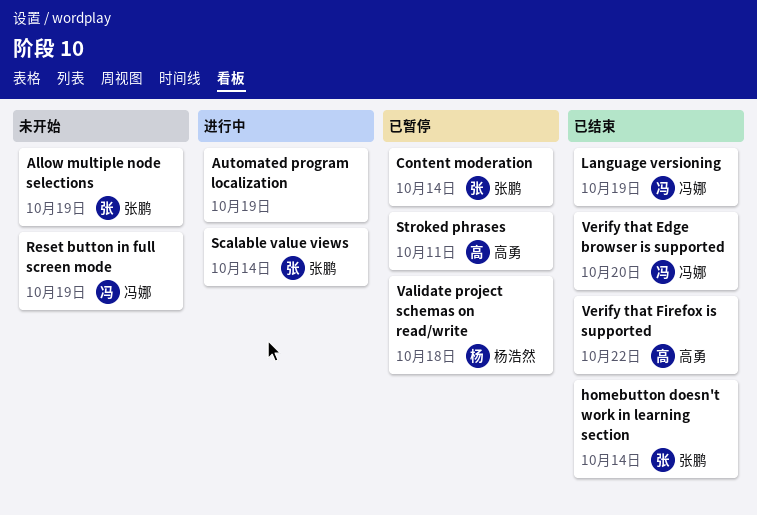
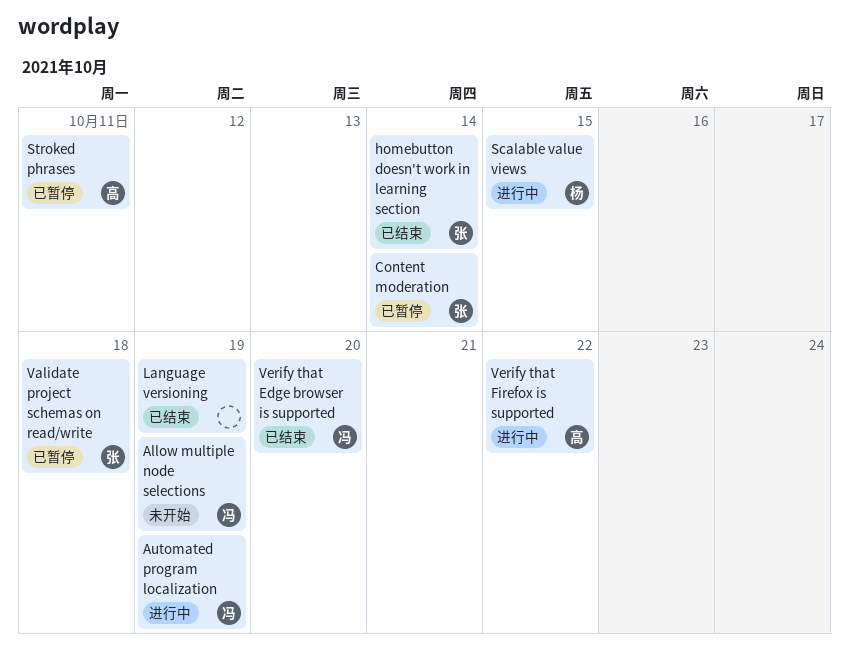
Allow multiple node selections, owner: 张鹏 -> 冯娜
Automated program localization, owner: none -> 冯娜
Language versioning, owner: 冯娜 -> none
Reset button in full screen mode: present -> none
Scalable value views, owner: 张鹏 -> 杨浩然
Scalable value views, due: Oct 14 -> Oct 15
Validate project schemas on read/write, owner: 杨浩然 -> 张鹏
Verify that Firefox is supported, status: 已结束 -> 进行中

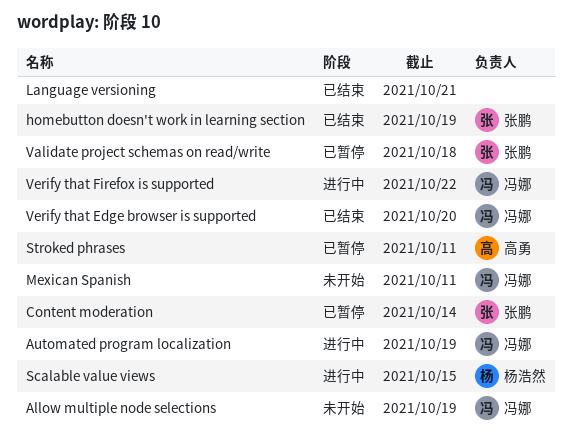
homebutton doesn't work in learning section, due: Oct 14 -> Oct 19
Language versioning, due: Oct 19 -> Oct 21
Mexican Spanish: none -> present
Verify that Firefox is supported, owner: 高勇 -> 冯娜

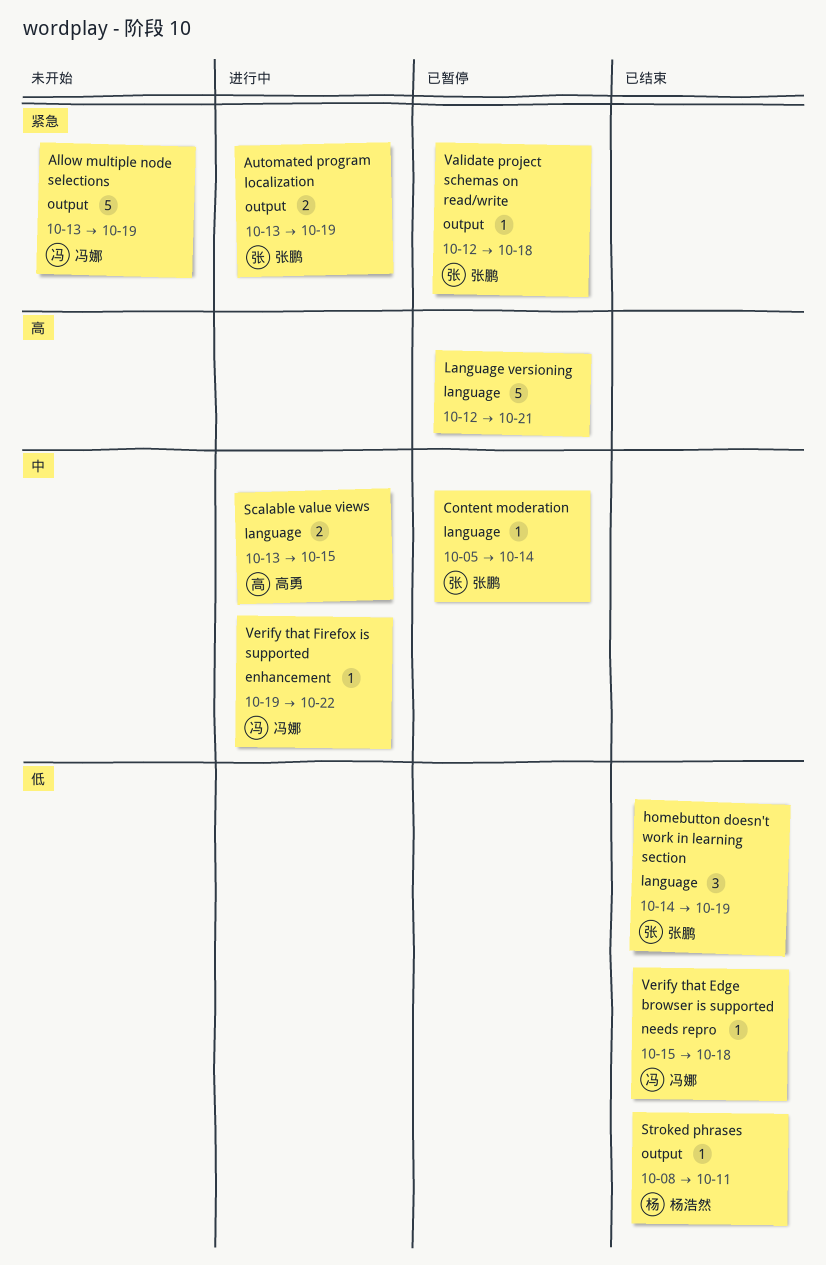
Automated program localization, owner: 冯娜 -> 张鹏
Language versioning, status: 已结束 -> 已暂停
Mexican Spanish: present -> none
Scalable value views, owner: 杨浩然 -> 高勇
Stroked phrases, status: 已暂停 -> 已结束
Stroked phrases, owner: 高勇 -> 杨浩然
Verify that Edge browser is supported, due: Oct 20 -> Oct 18

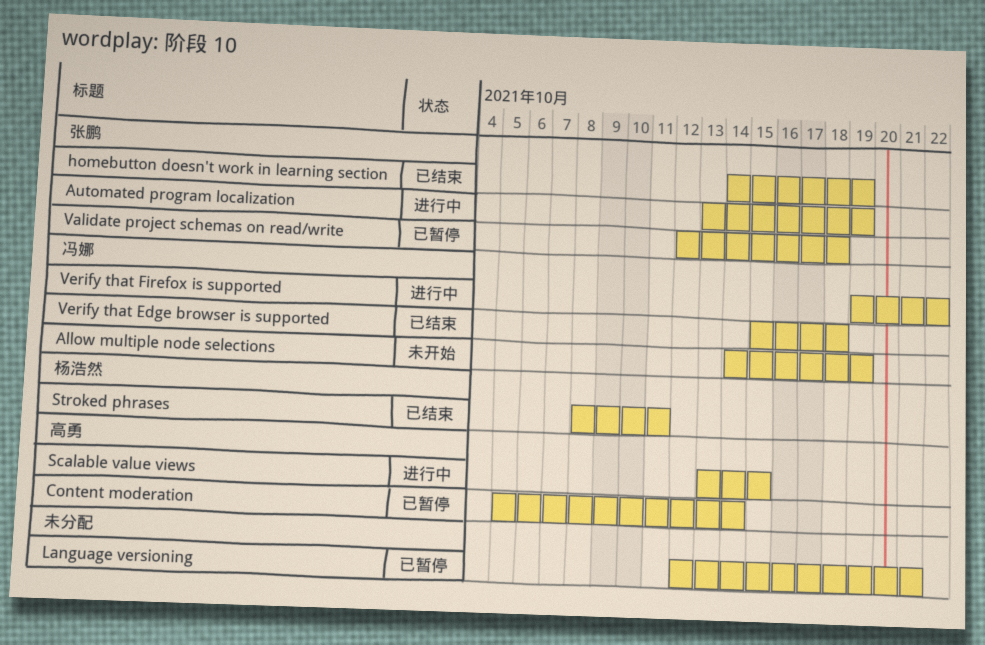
Allow multiple node selections, start: Oct 13 -> Oct 14
Content moderation, owner: 张鹏 -> 高勇

